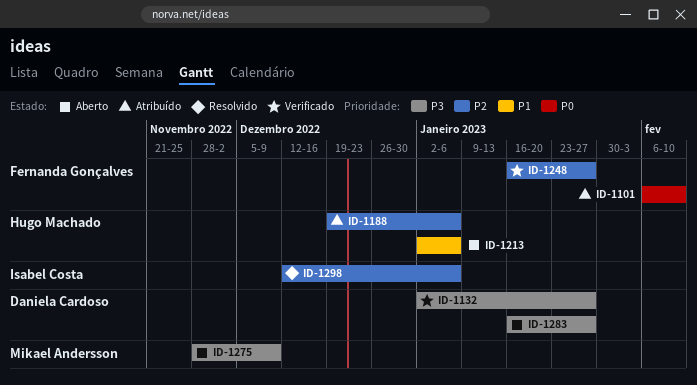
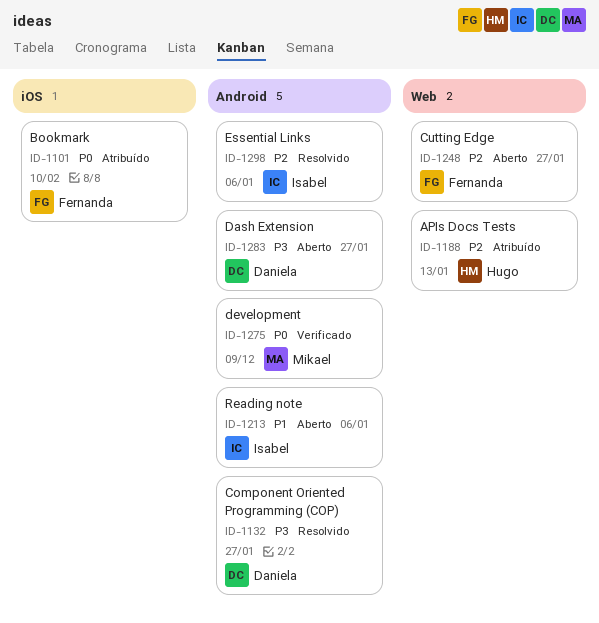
ID-1132, status: Verificado -> Resolvido
ID-1188, due: Jan 6 -> Jan 13
ID-1213, owner: Hugo Machado -> Isabel Costa
ID-1248, status: Verificado -> Aberto
ID-1275, status: Aberto -> Verificado
ID-1275, priority: P3 -> P0

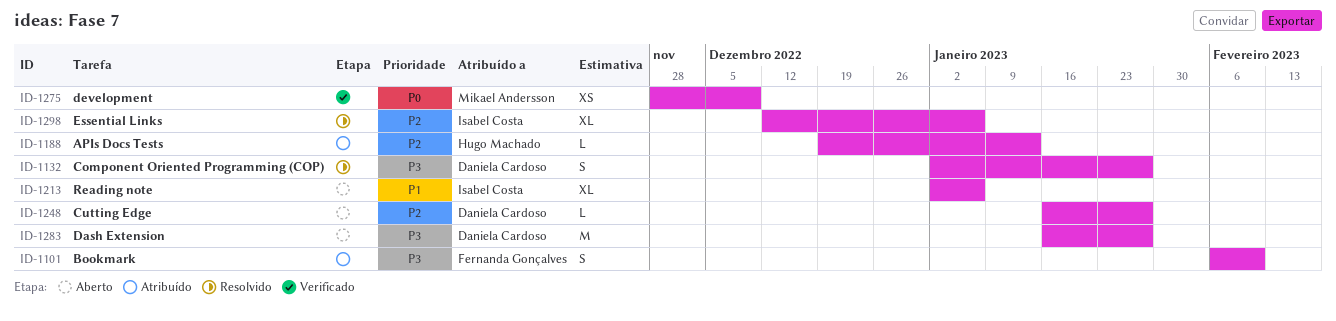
ID-1101, priority: P0 -> P3
ID-1248, owner: Fernanda Gonçalves -> Daniela Cardoso

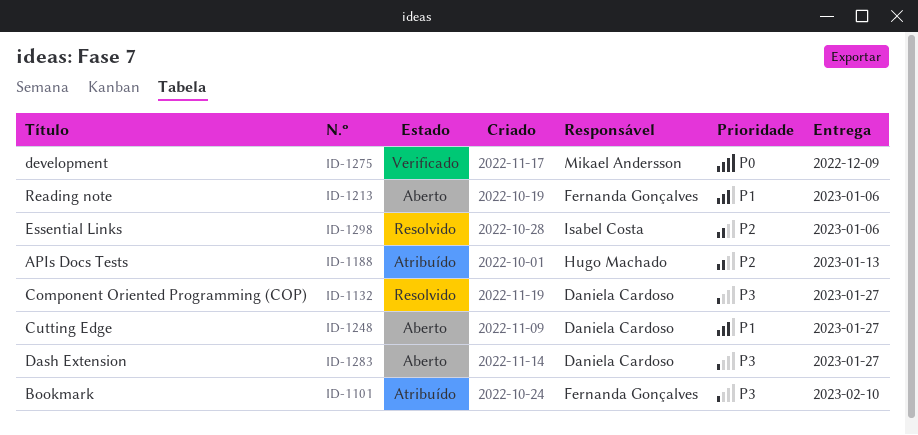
ID-1213, owner: Isabel Costa -> Fernanda Gonçalves
ID-1248, priority: P2 -> P1

